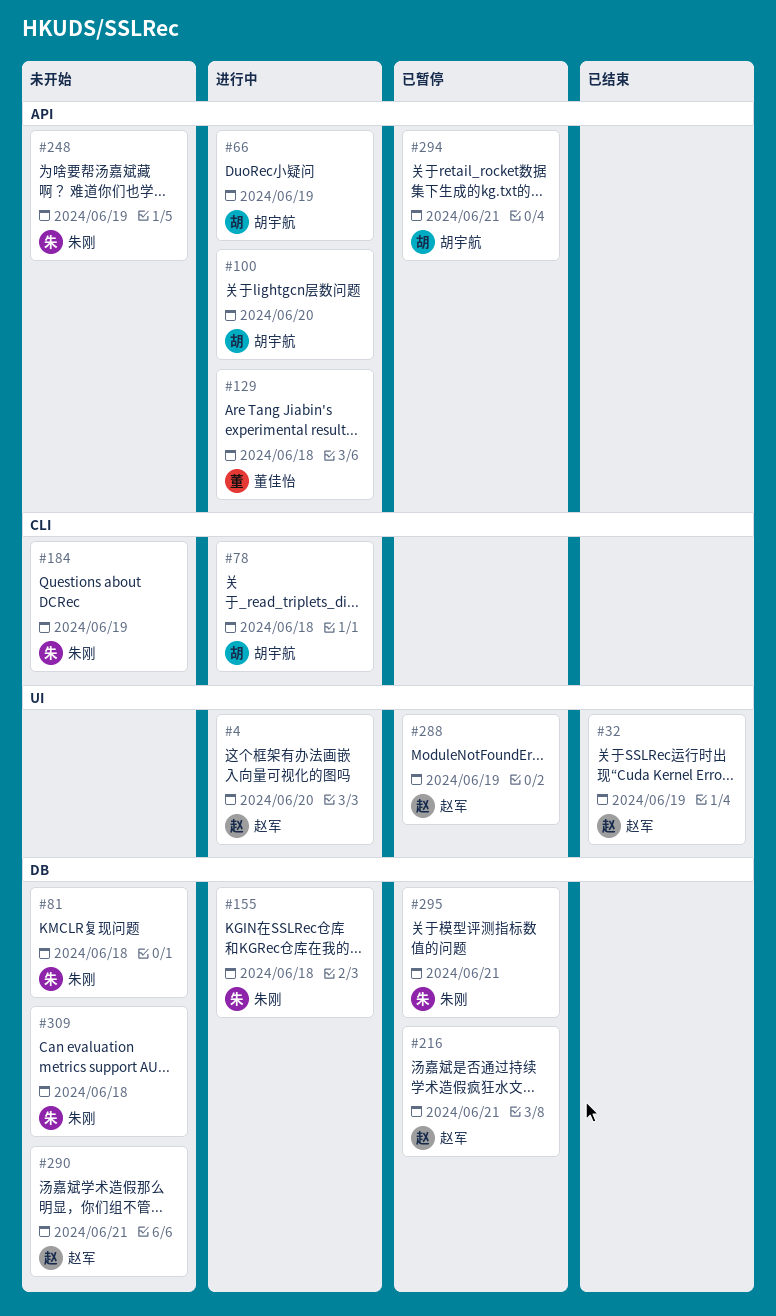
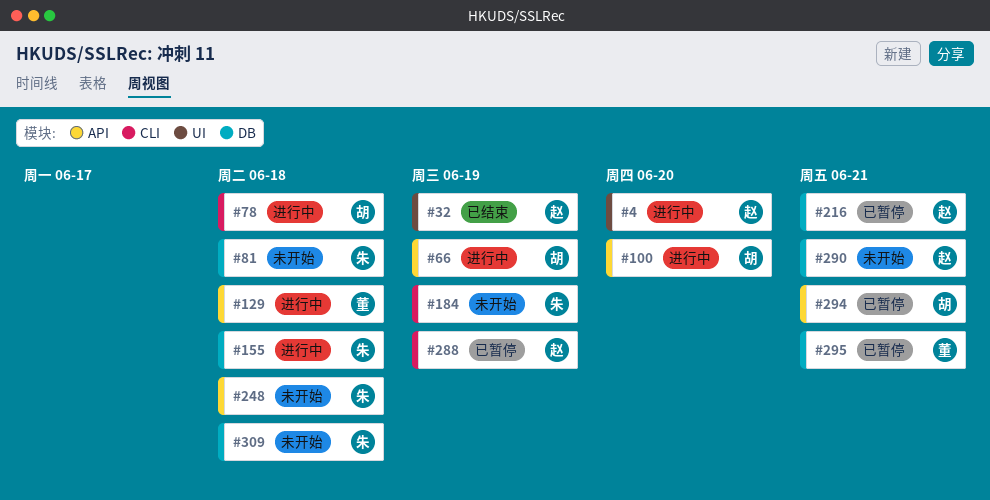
#248, due: Jun 19 -> Jun 18
#288, label: UI -> CLI
#295, owner: 朱刚 -> 董佳怡

